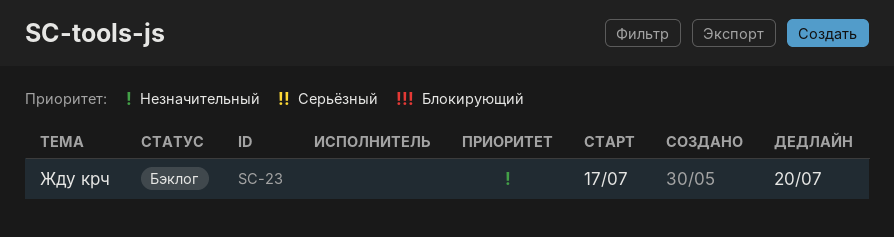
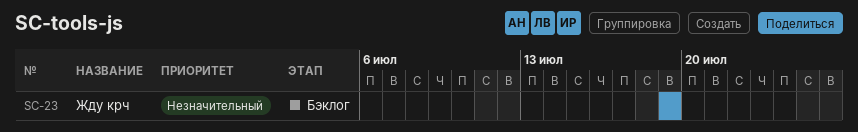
SC-23, start: Jul 17 -> Jul 19
SC-23, due: Jul 20 -> Jul 19

